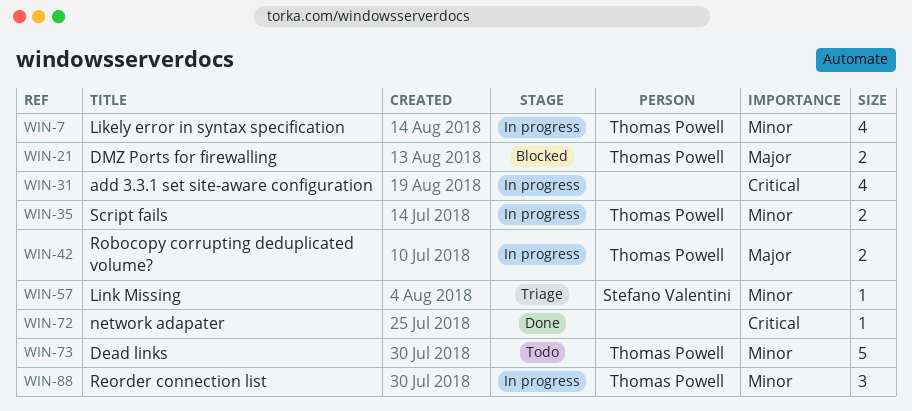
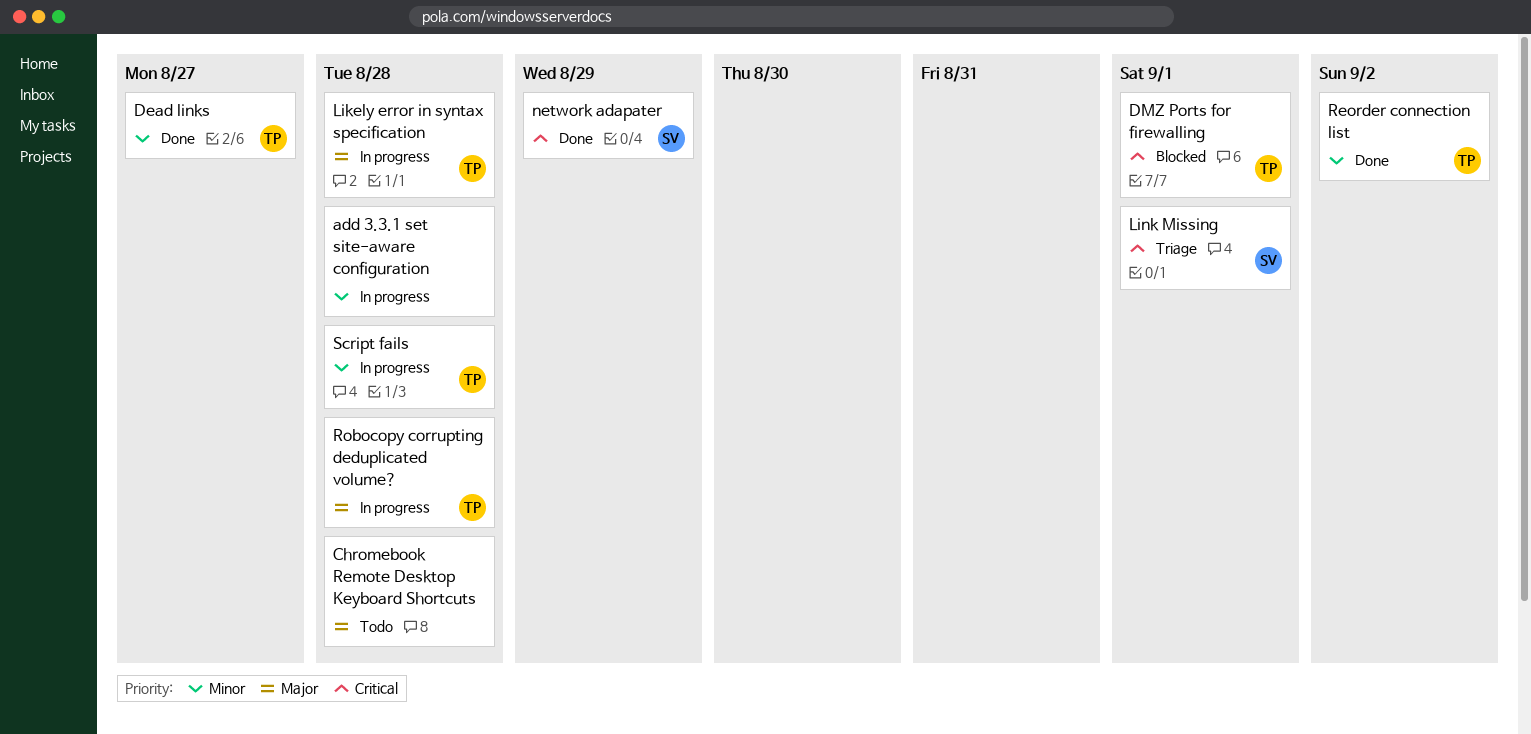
add 3.3.1 set site-aware configuration, priority: Critical -> Minor
Chromebook Remote Desktop Keyboard Shortcuts: none -> present
Dead links, status: Todo -> Done
DMZ Ports for firewalling, priority: Major -> Critical
Likely error in syntax specification, priority: Minor -> Major
Link Missing, priority: Minor -> Critical
network adapater, owner: none -> Stefano Valentini
Reorder connection list, status: In progress -> Done

